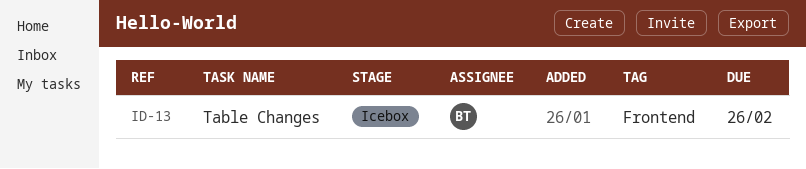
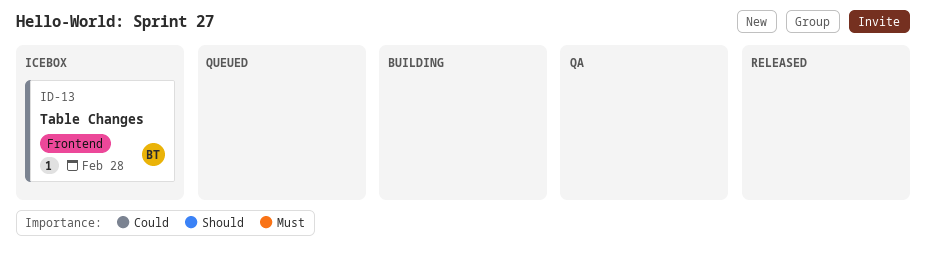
ID-13, due: Feb 26 -> Feb 28

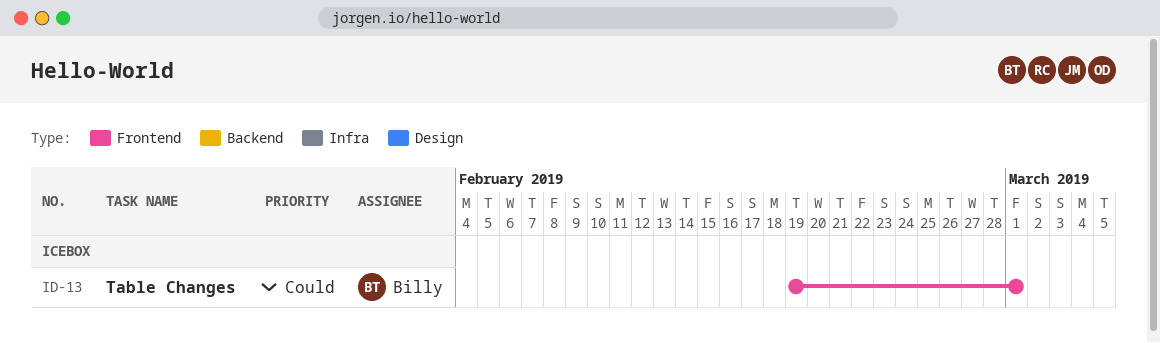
ID-13, due: Feb 28 -> Mar 1

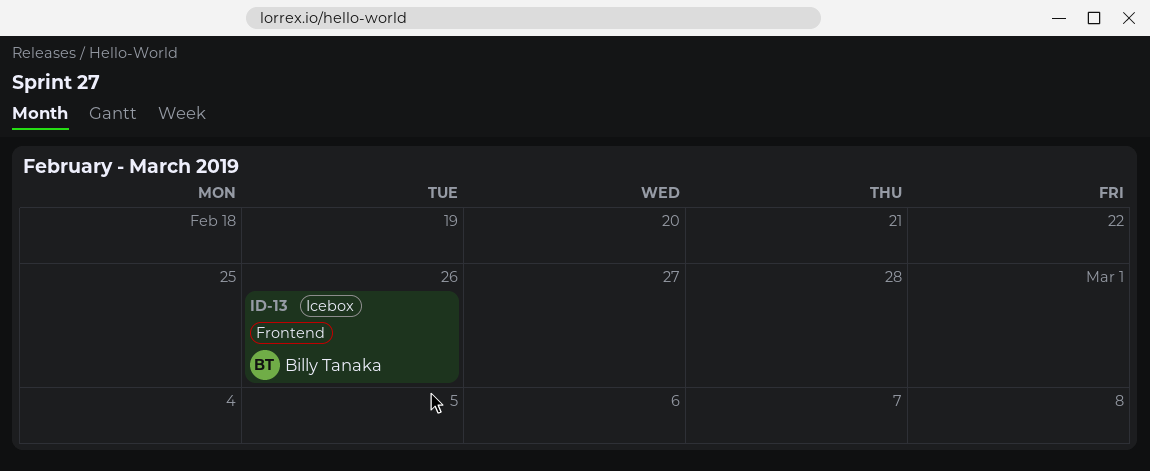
ID-13, due: Mar 1 -> Feb 26

